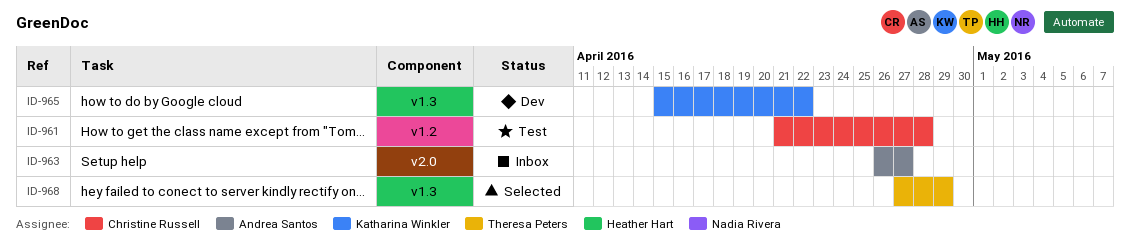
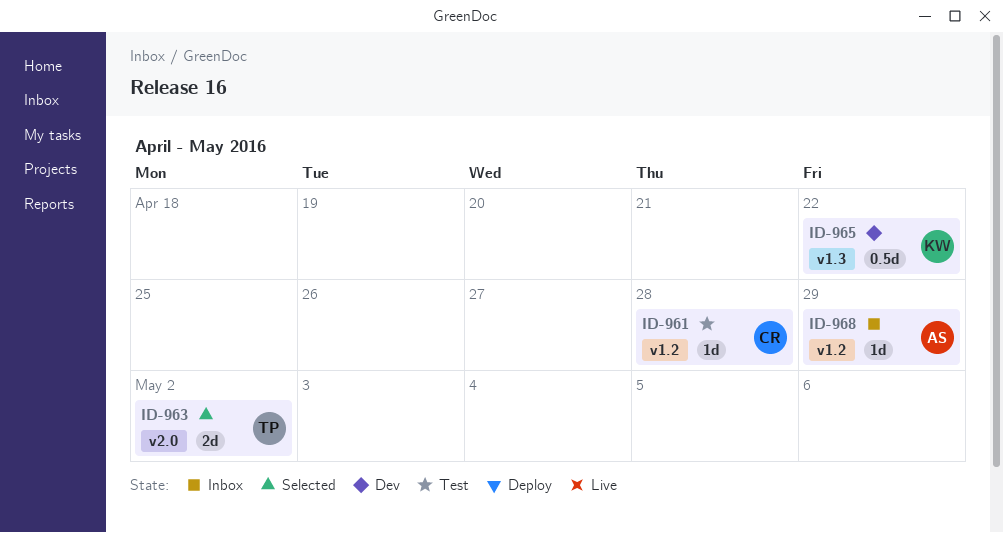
ID-963, status: Inbox -> Selected
ID-963, owner: Andrea Santos -> Theresa Peters
ID-963, due: Apr 27 -> May 2
ID-968, status: Selected -> Inbox
ID-968, owner: Theresa Peters -> Andrea Santos
ID-968, label: v1.3 -> v1.2

